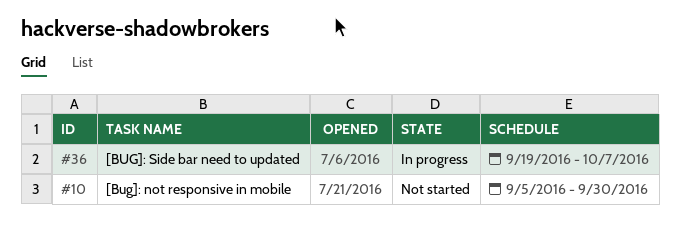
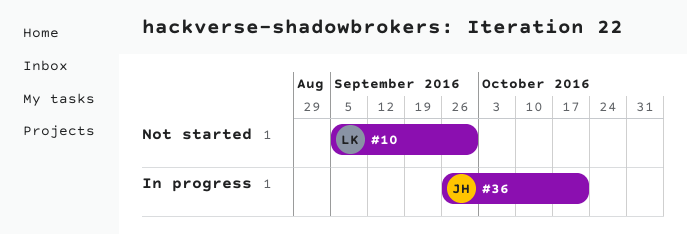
#36, start: Sep 19 -> Sep 26
#36, due: Oct 7 -> Oct 21

